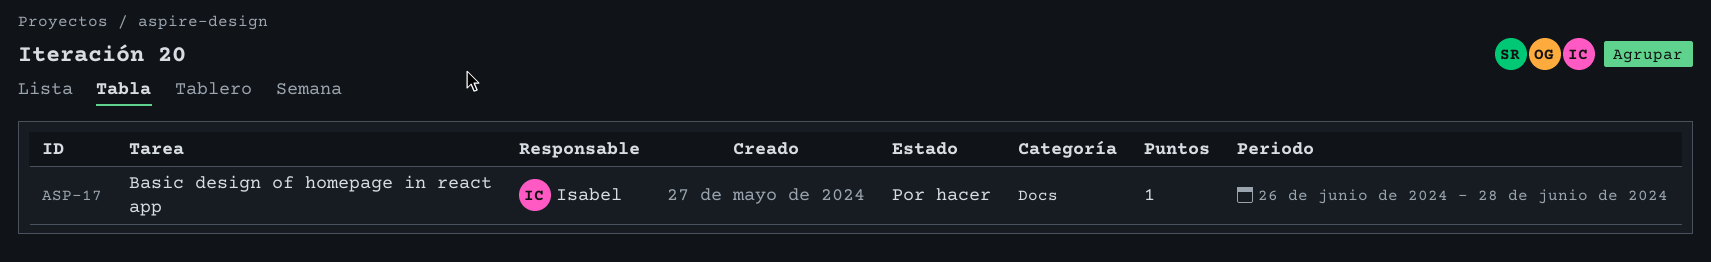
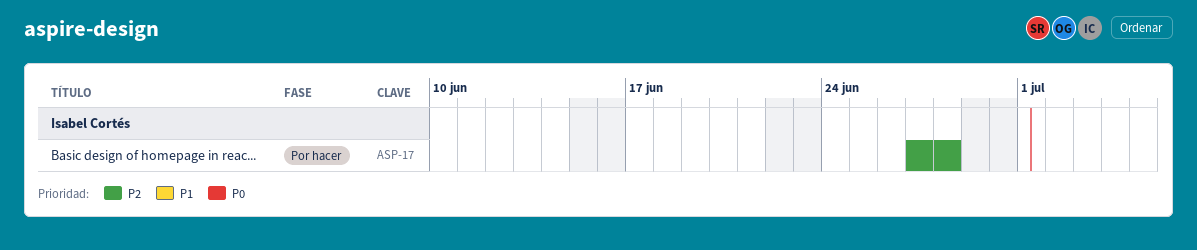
ASP-17, start: Jun 26 -> Jun 27

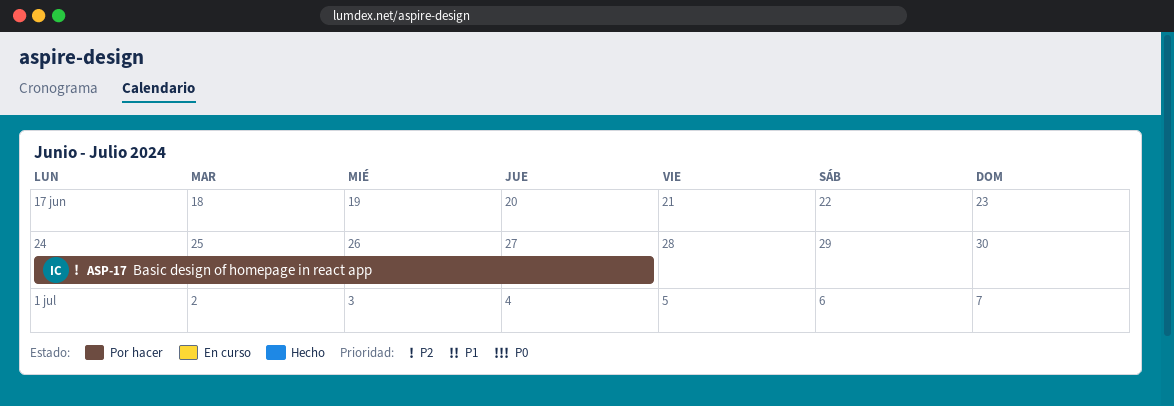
ASP-17, start: Jun 27 -> Jun 24
ASP-17, due: Jun 28 -> Jun 27

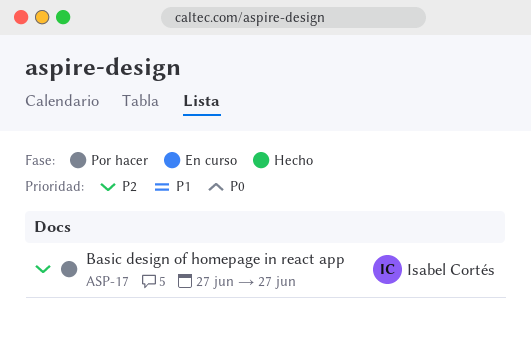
ASP-17, start: Jun 24 -> Jun 27

